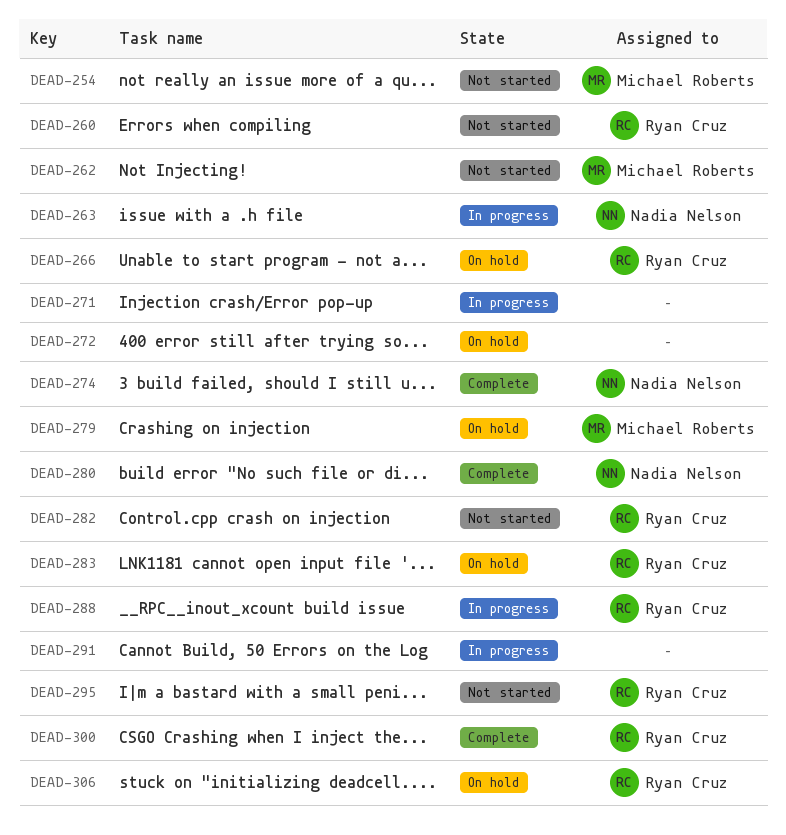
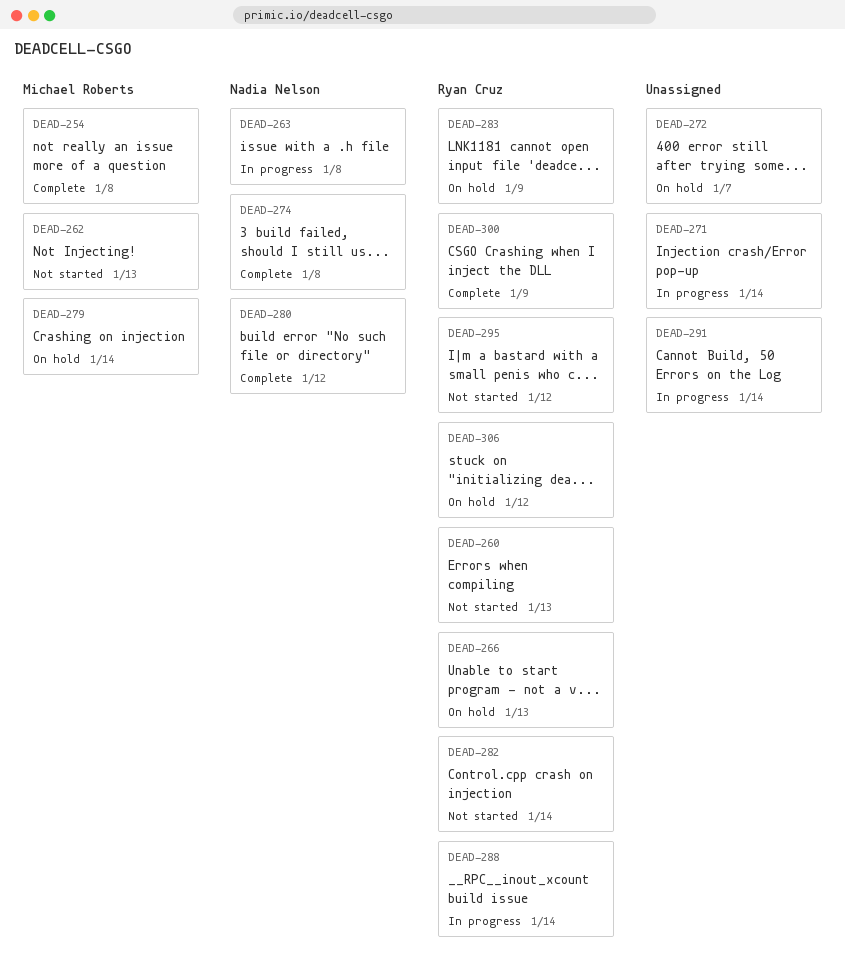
DEAD-254, status: Not started -> Complete

